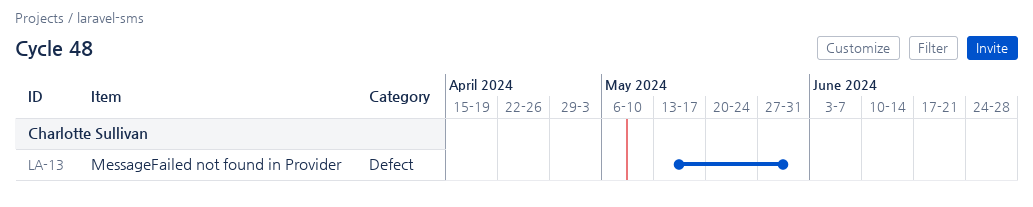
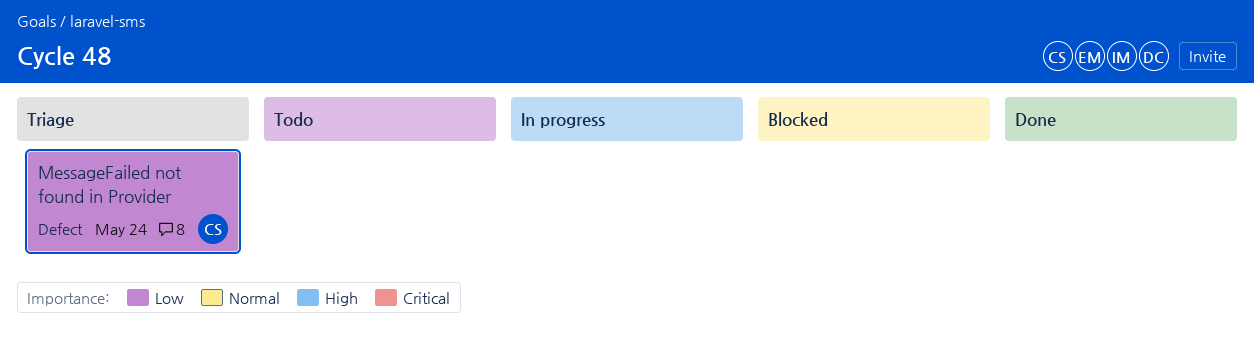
MessageFailed not found in Provider, due: May 31 -> May 24

